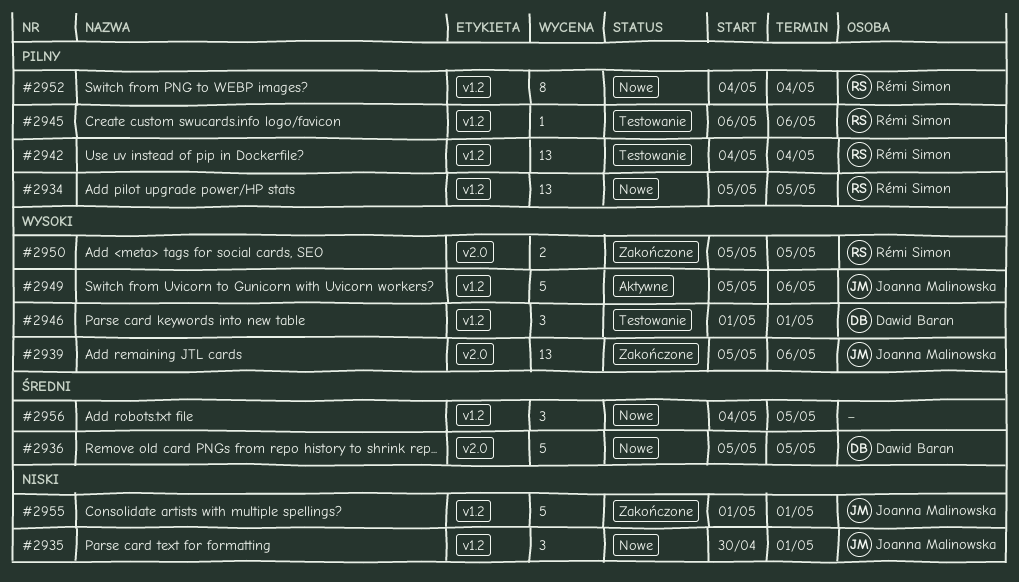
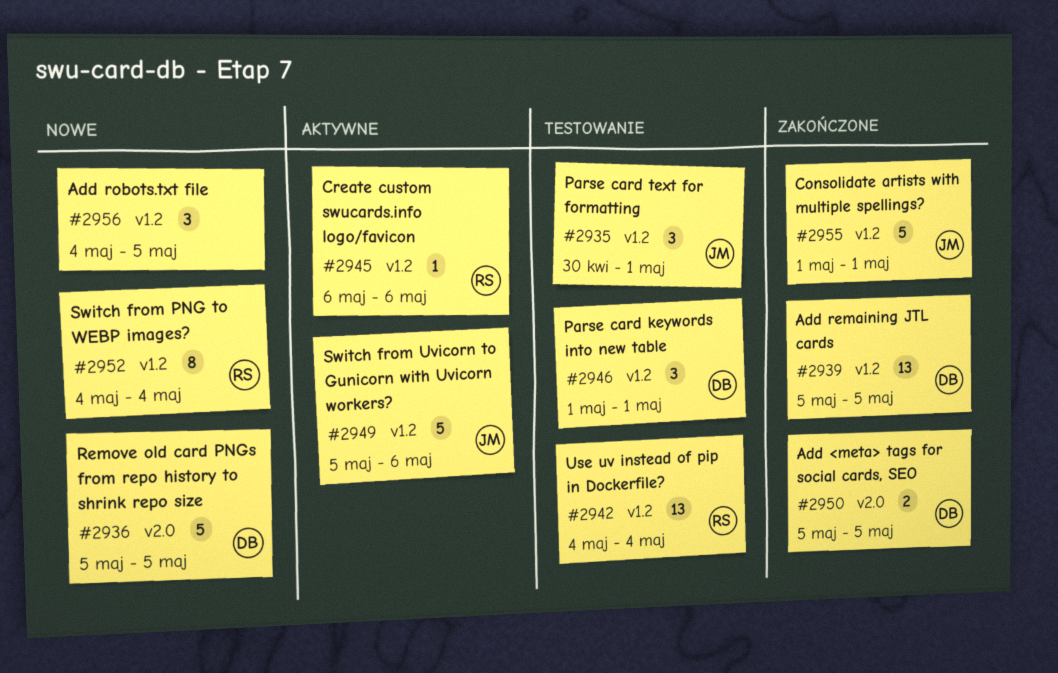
#2934: present -> none
#2935, status: Nowe -> Testowanie
#2939, owner: Joanna Malinowska -> Dawid Baran
#2939, label: v2.0 -> v1.2
#2939, due: May 6 -> May 5
#2945, status: Testowanie -> Aktywne
#2950, owner: Rémi Simon -> Dawid Baran

